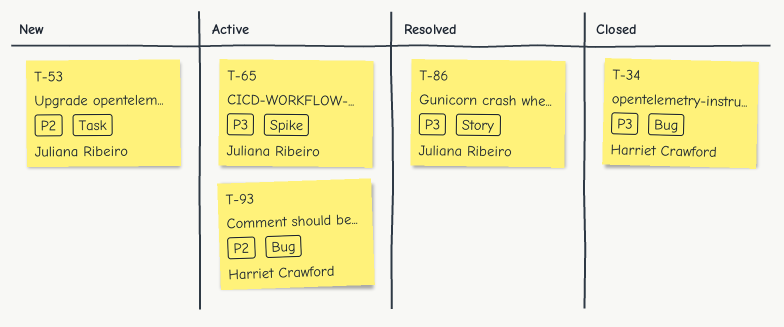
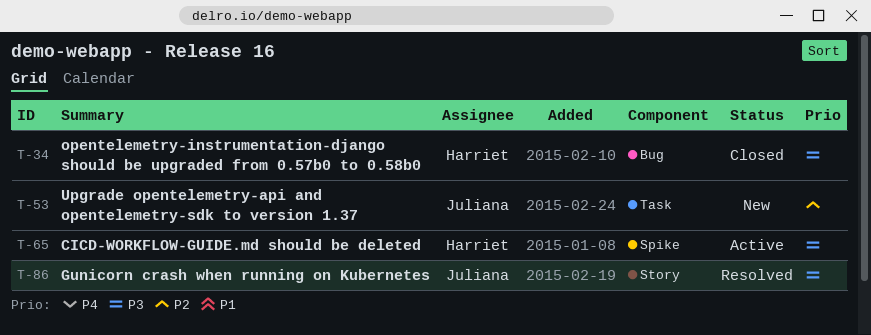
T-65, owner: Juliana Ribeiro -> Harriet Crawford
T-93: present -> none

